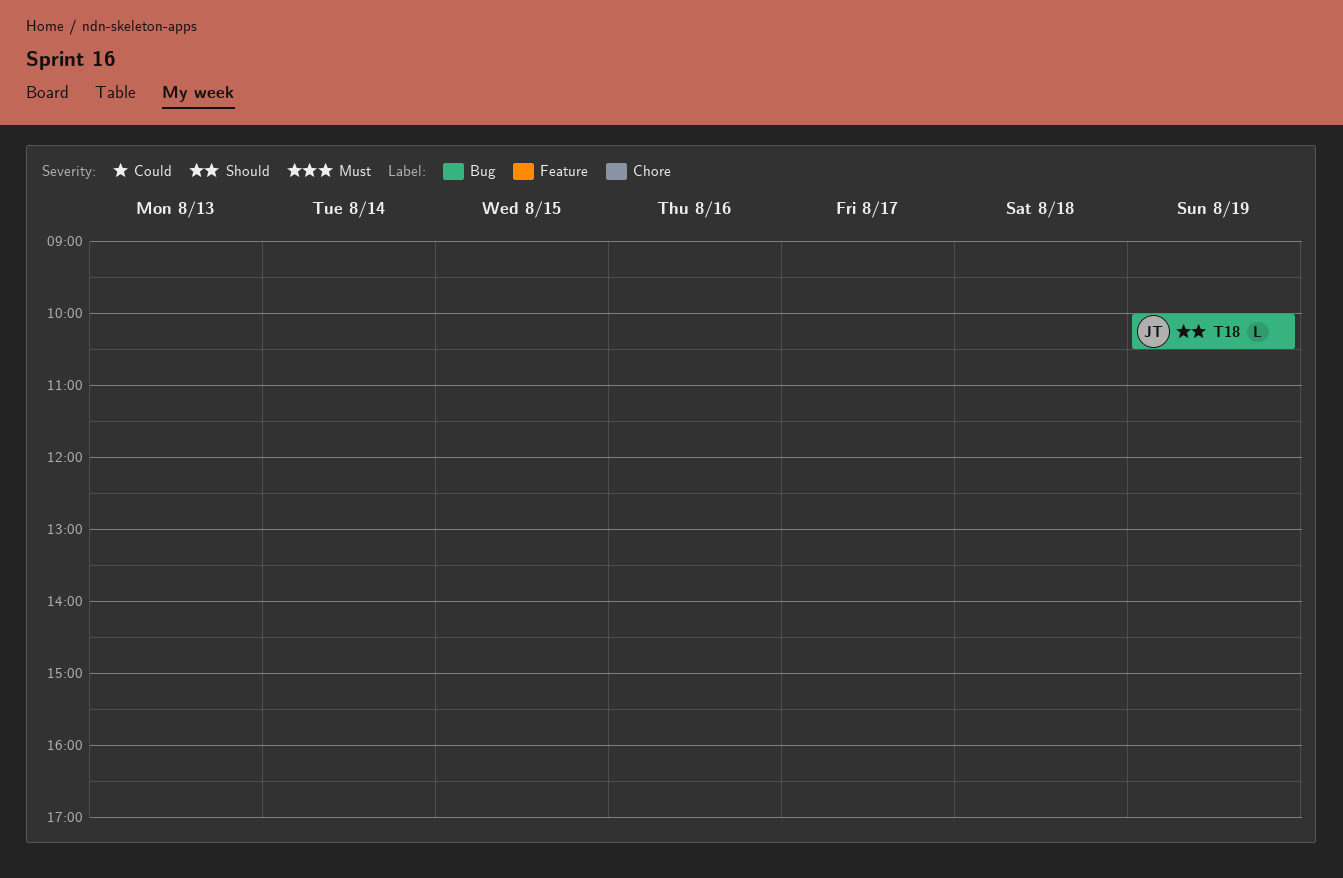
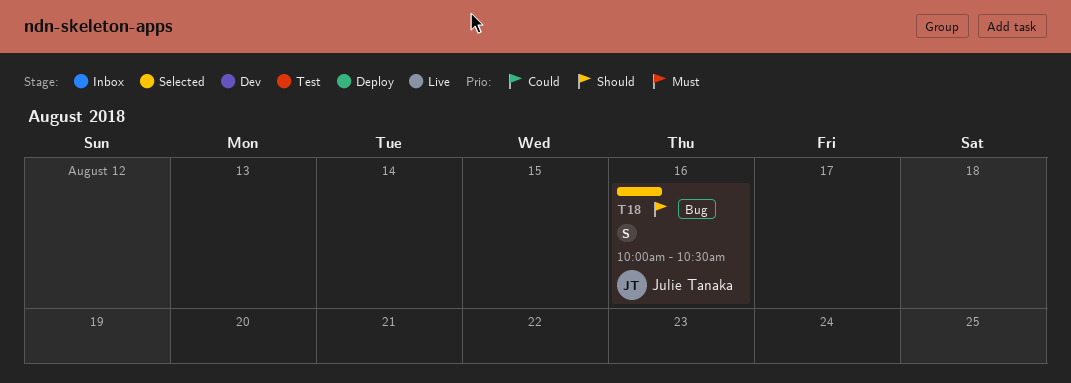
T18, estimate: L -> S
T18, day: Aug 19 -> Aug 16

